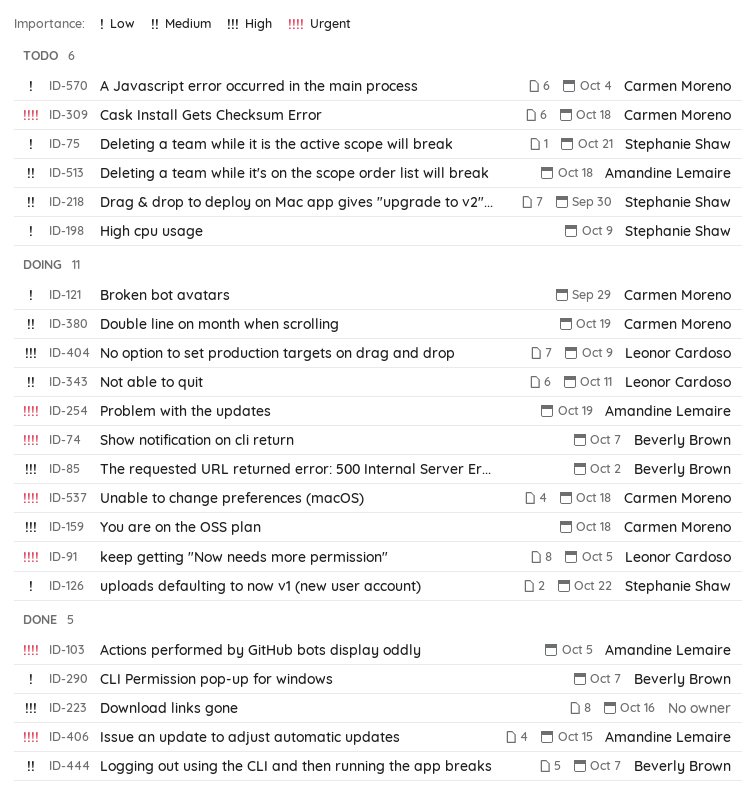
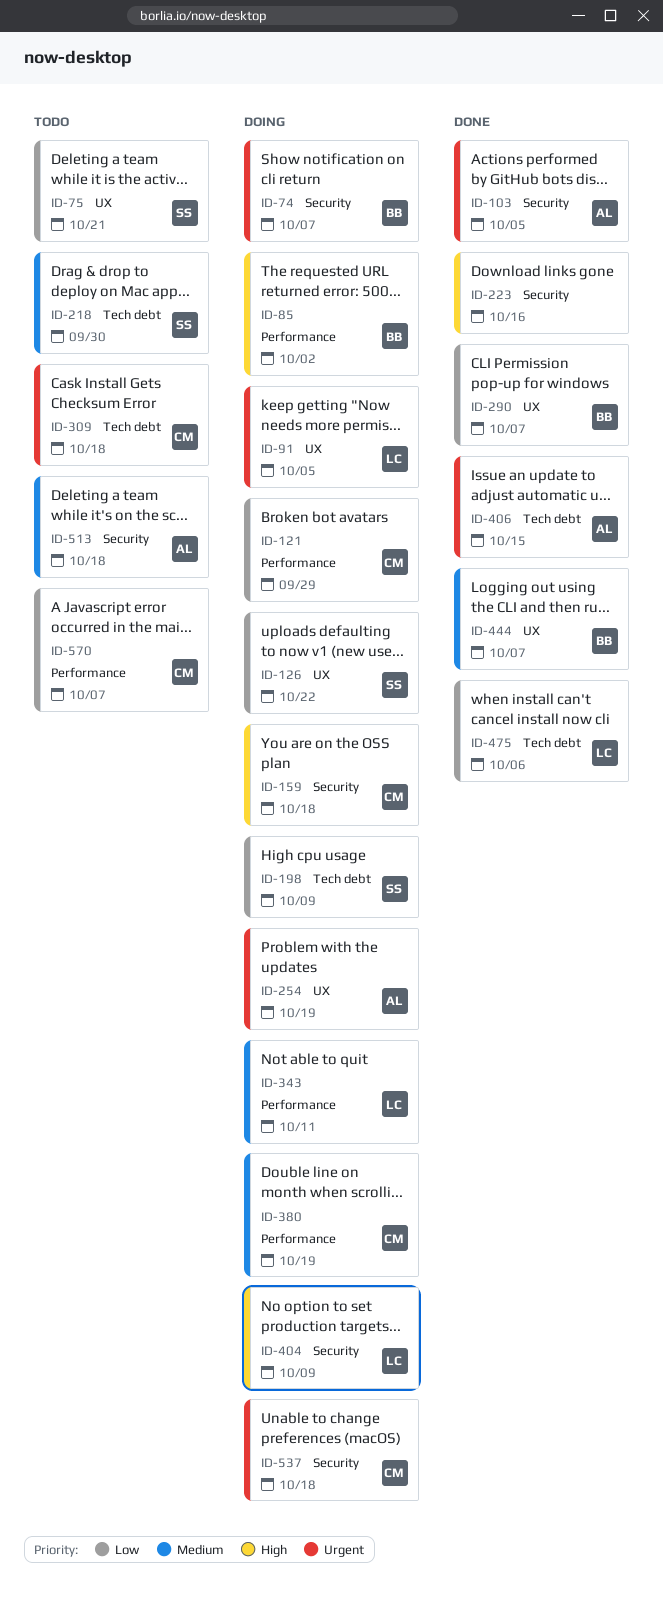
ID-198, status: Todo -> Doing
ID-475: none -> present
ID-570, due: Oct 4 -> Oct 7

